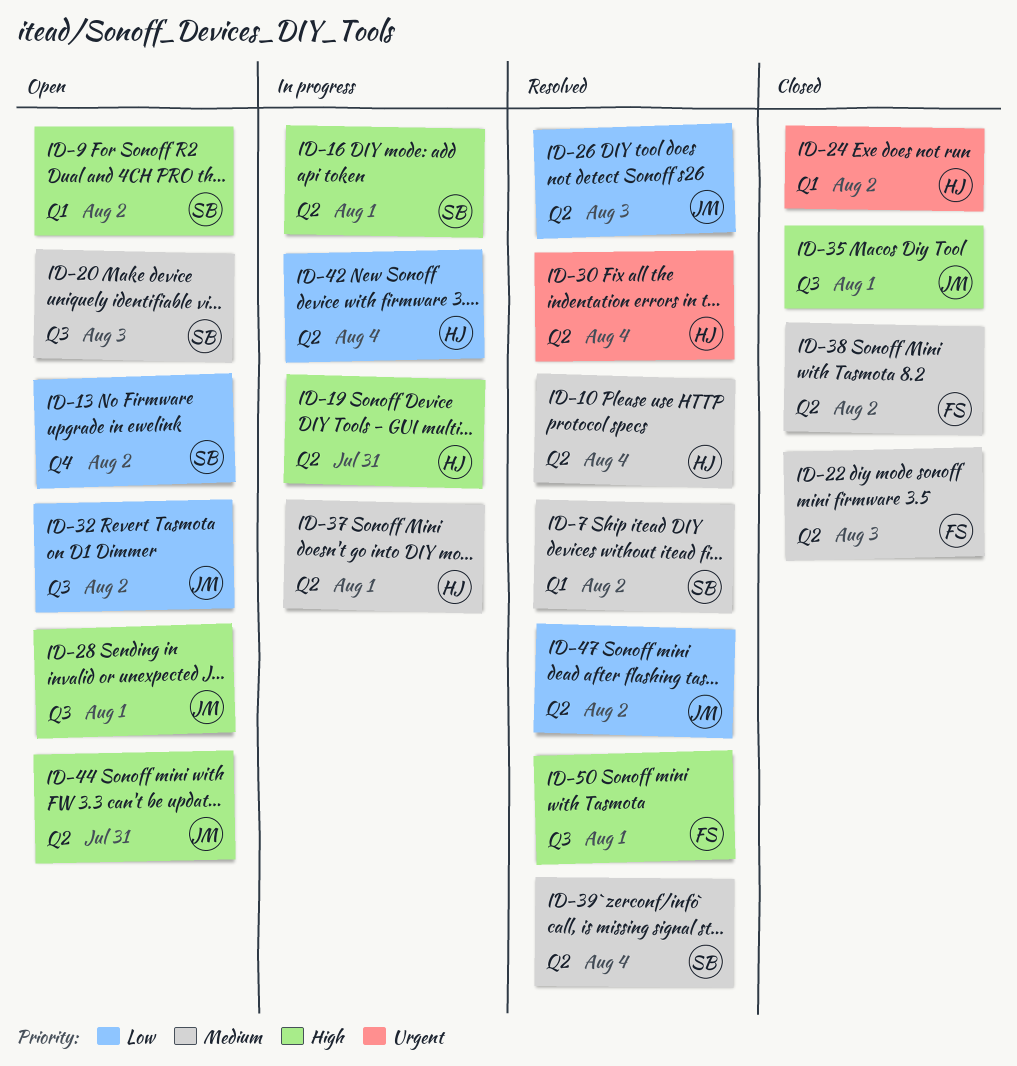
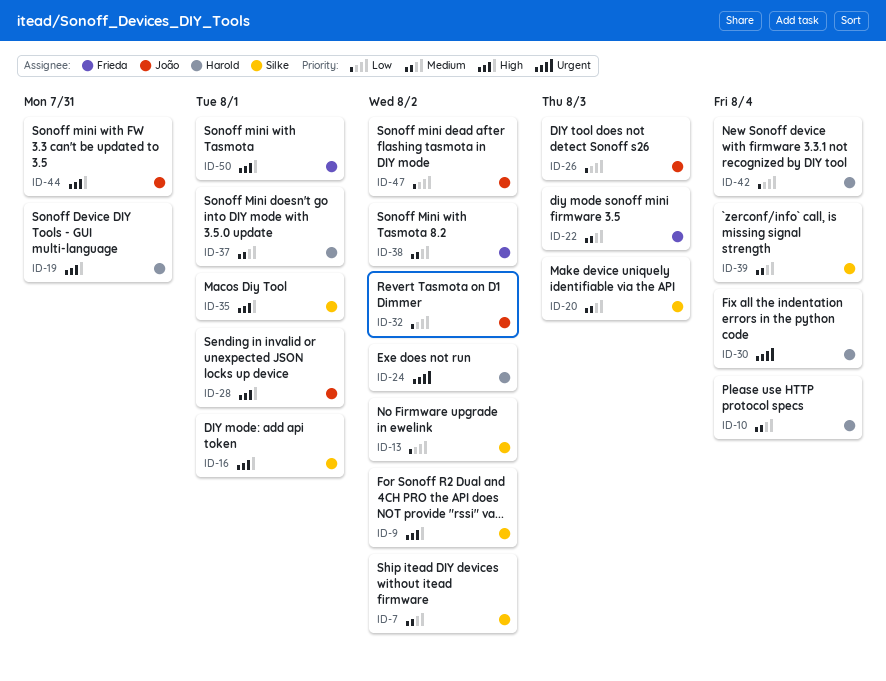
ID-35, owner: João -> Silke

